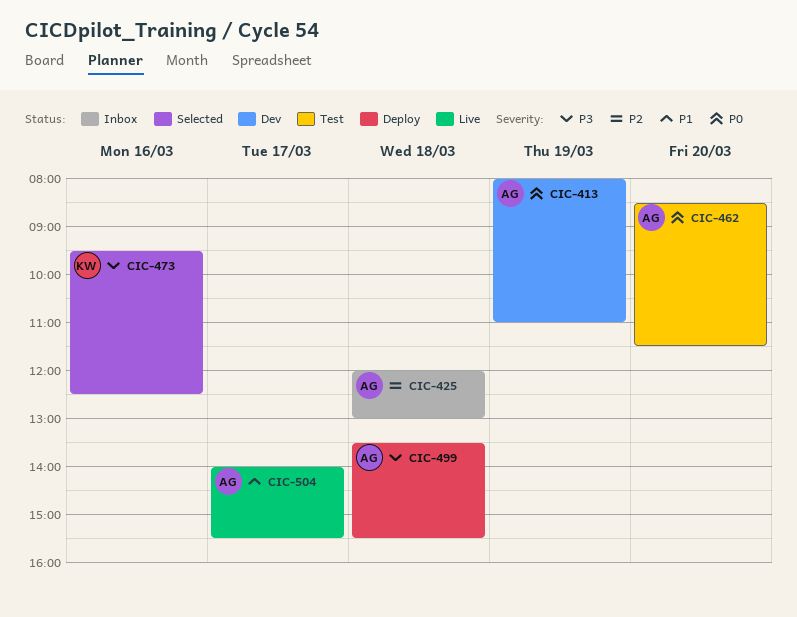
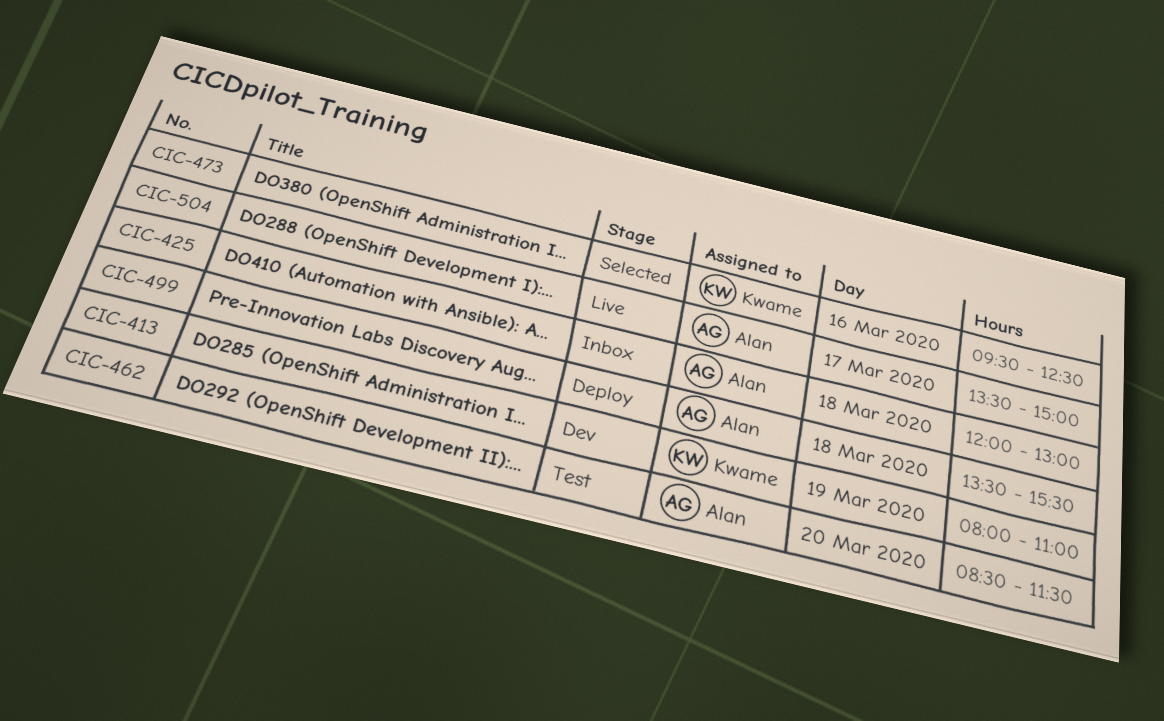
CIC-413, owner: Alan -> Kwame
CIC-504, begins: 14:00 -> 13:30
CIC-504, ends: 15:30 -> 15:00

